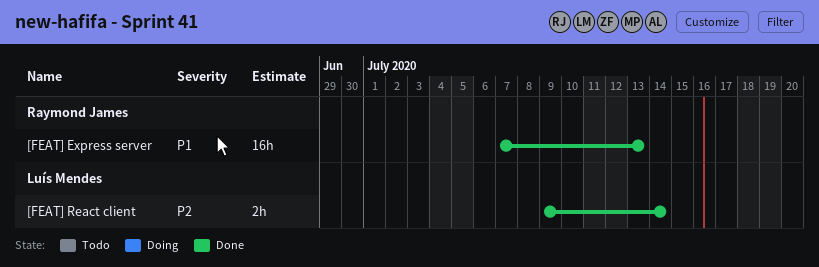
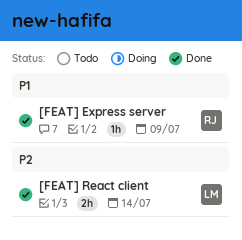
[FEAT] Express server, estimate: 16h -> 1h
[FEAT] Express server, due: Jul 13 -> Jul 9

